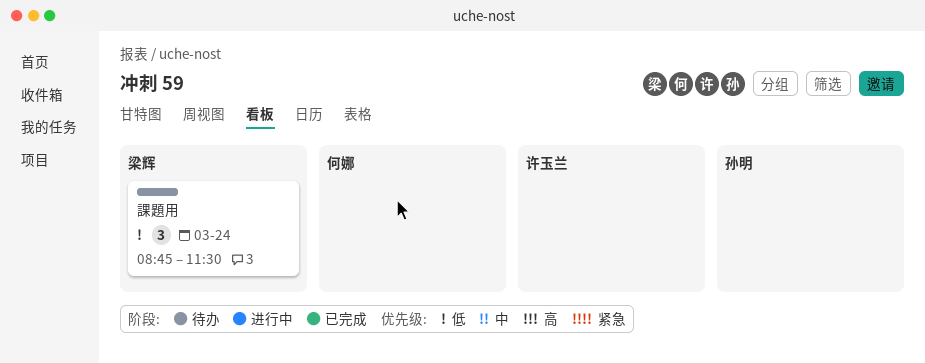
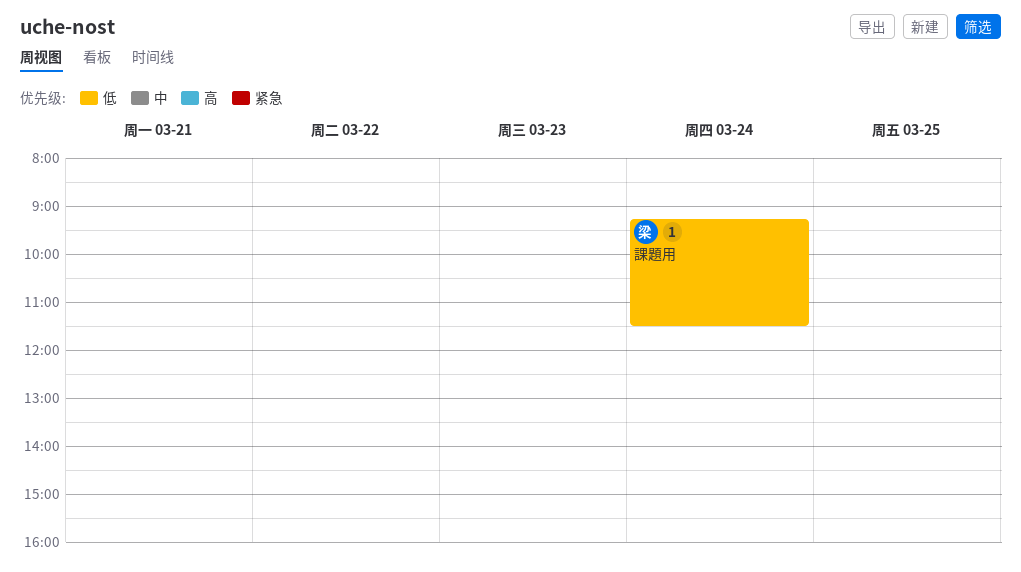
課題用, estimate: 3 -> 1
課題用, begins: 08:45 -> 09:15

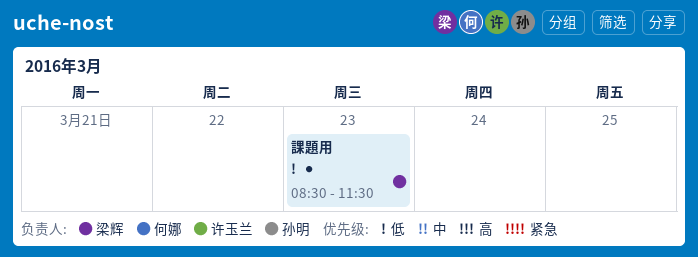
課題用, day: Mar 24 -> Mar 23
課題用, begins: 09:15 -> 08:30

